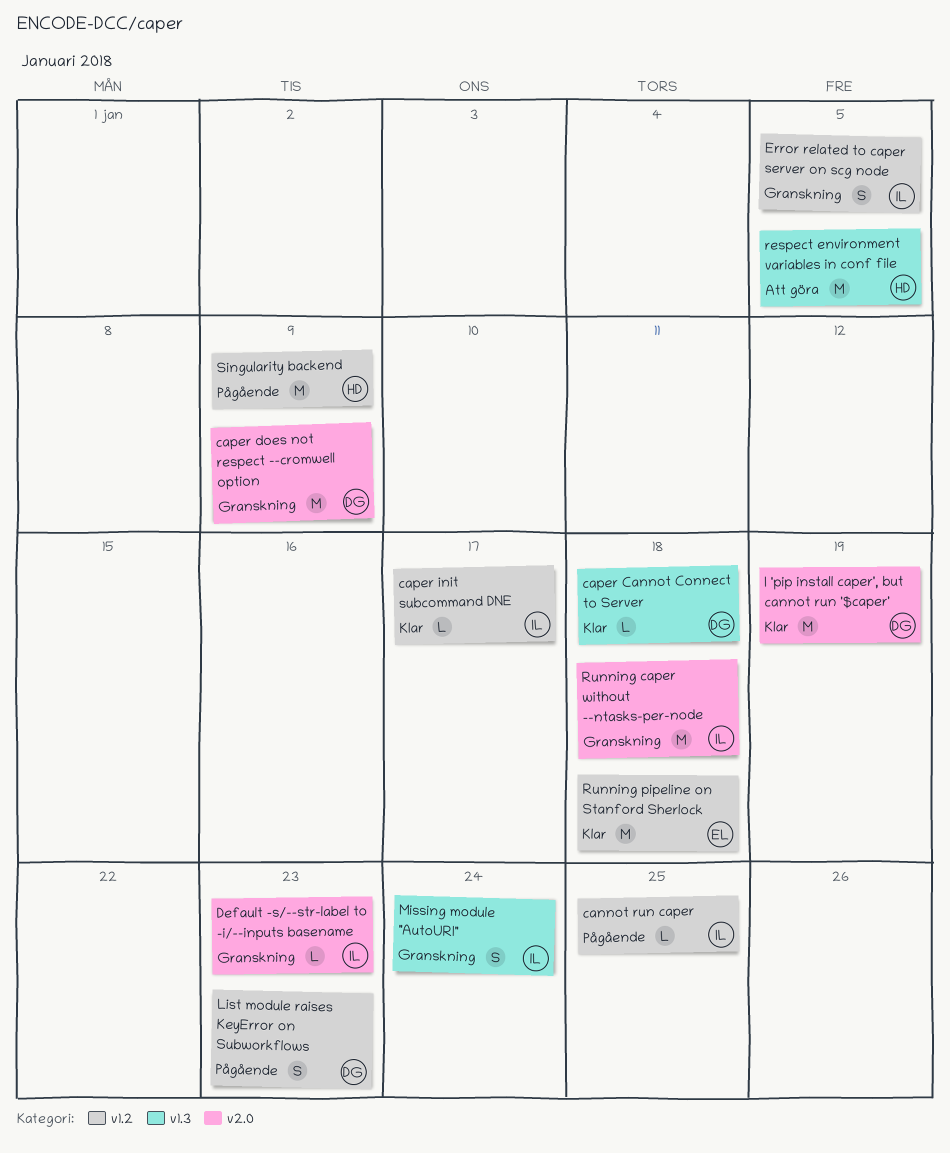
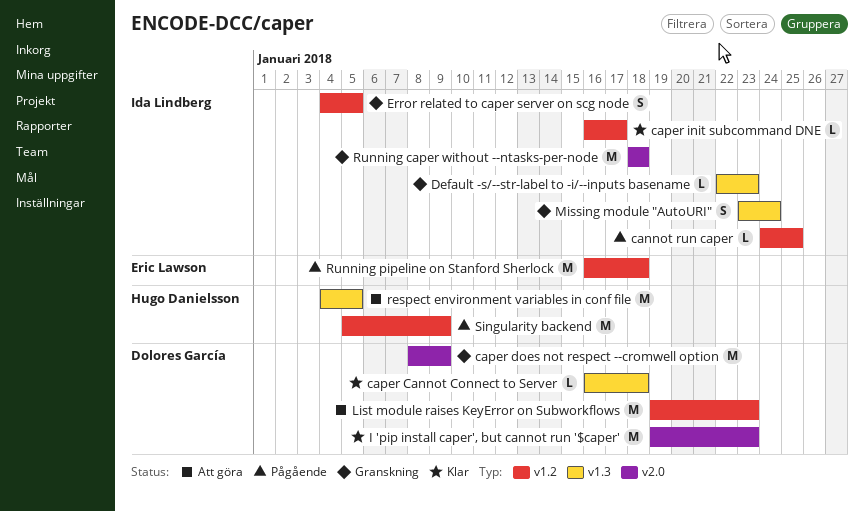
Default -s/--str-label to -i/--inputs basename, label: v2.0 -> v1.3
I 'pip install caper', but cannot run '$caper', due: Jan 19 -> Jan 23
List module raises KeyError on Subworkflows, status: Pågående -> Att göra
List module raises KeyError on Subworkflows, estimate: S -> M
Running pipeline on Stanford Sherlock, status: Klar -> Pågående

